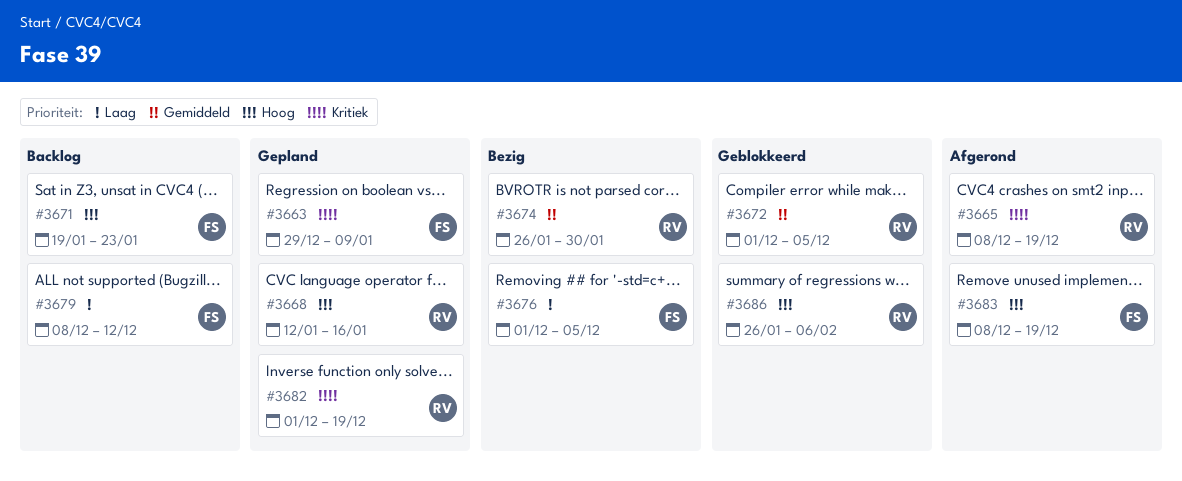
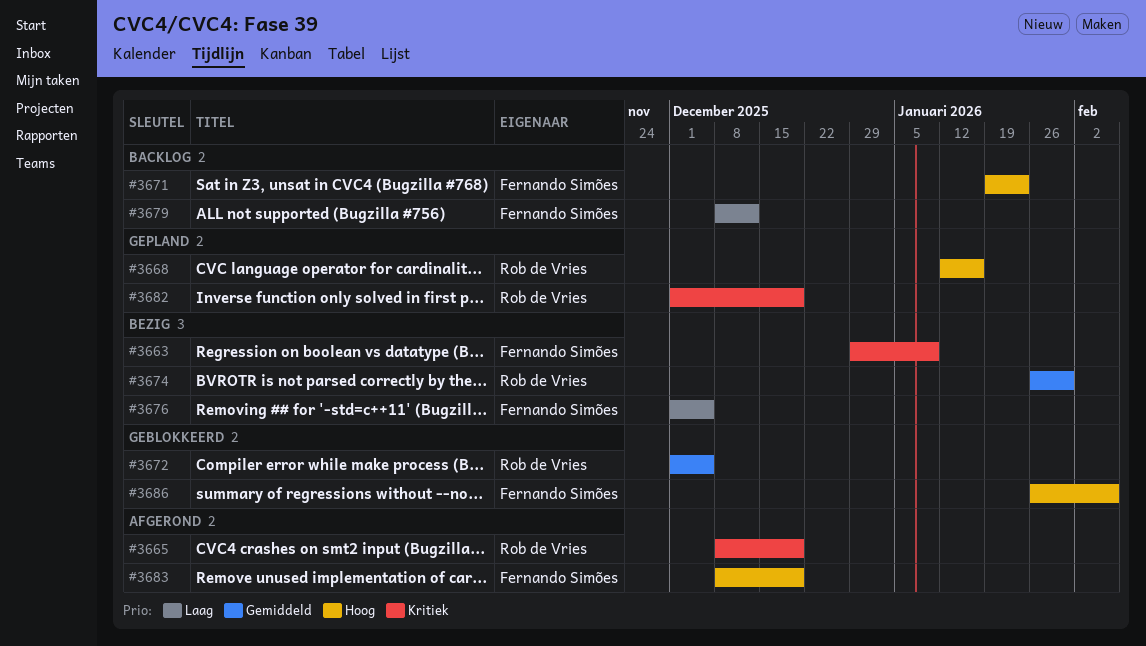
#3663, status: Gepland -> Bezig
#3686, owner: Rob de Vries -> Fernando Simões

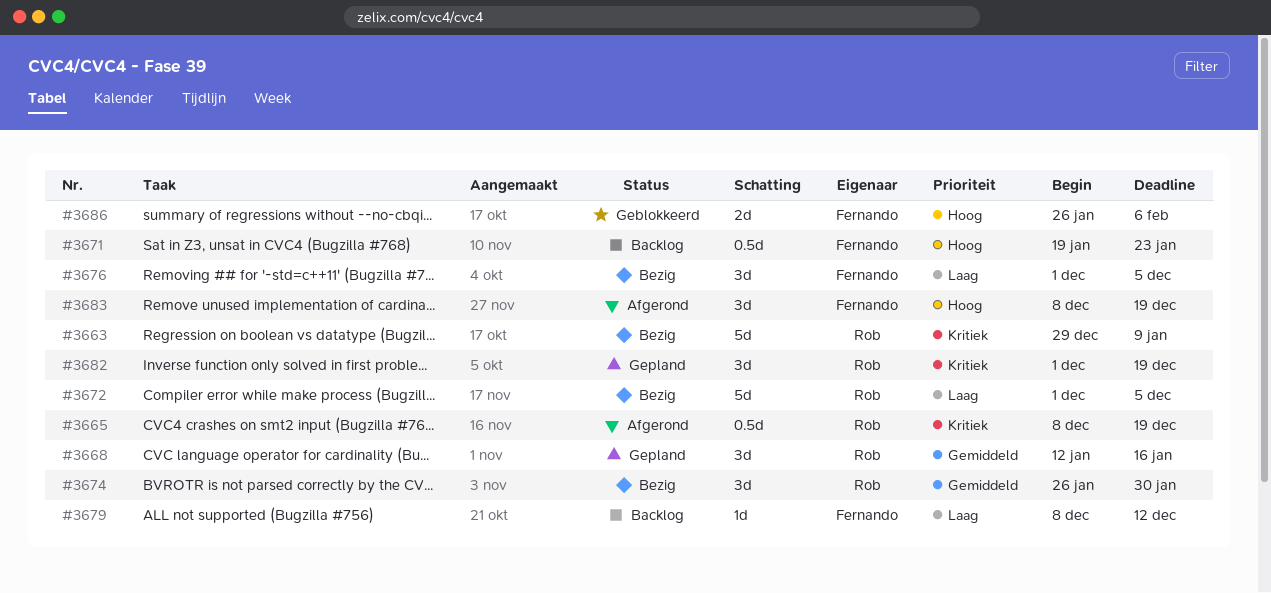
#3663, owner: Fernando Simões -> Rob de Vries
#3668, priority: Hoog -> Gemiddeld
#3672, status: Geblokkeerd -> Bezig
#3672, priority: Gemiddeld -> Laag

